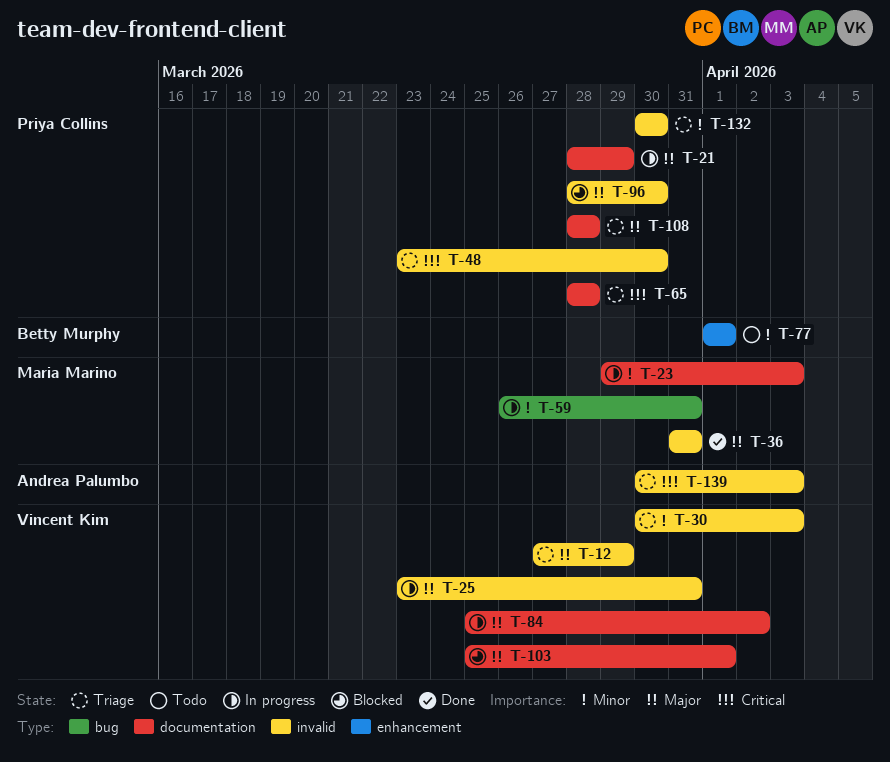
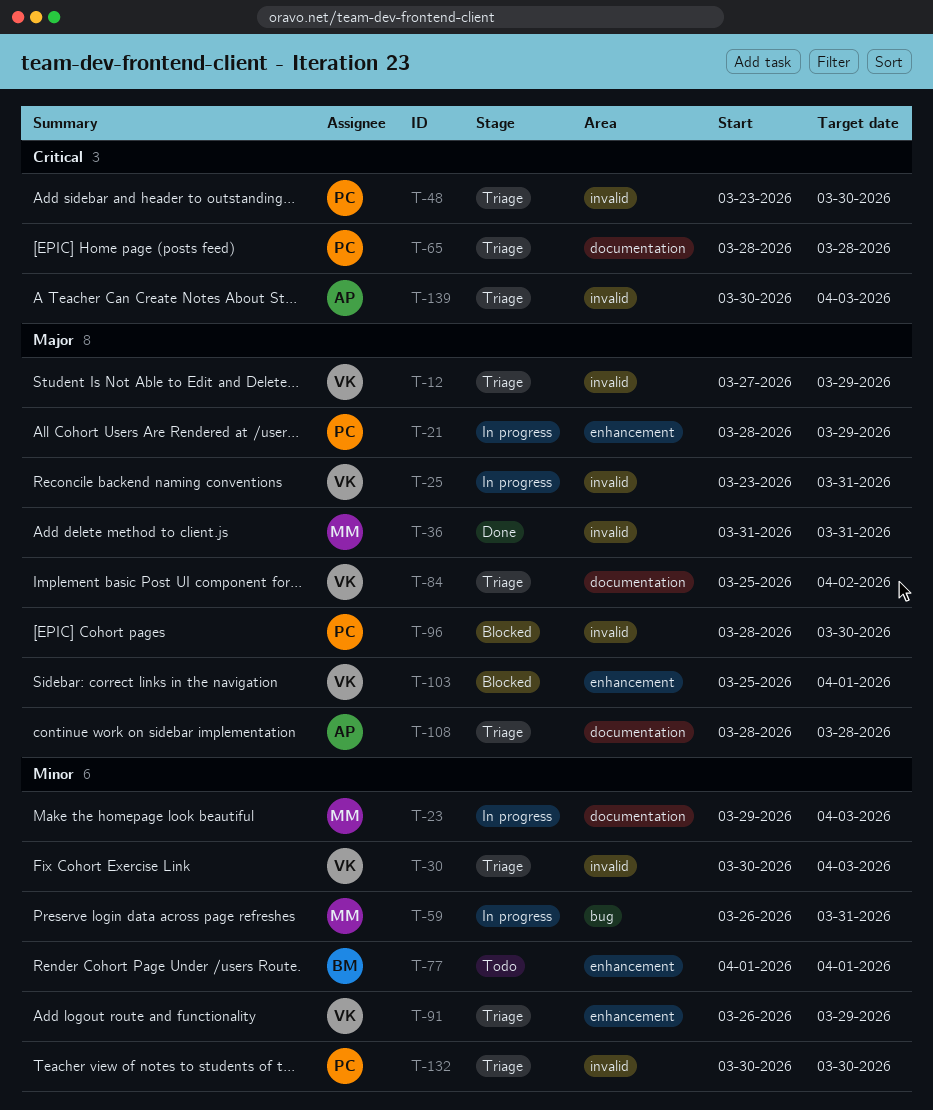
T-21, label: documentation -> enhancement
T-84, status: In progress -> Triage
T-91: none -> present
T-103, label: documentation -> enhancement
T-108, owner: Priya Collins -> Andrea Palumbo

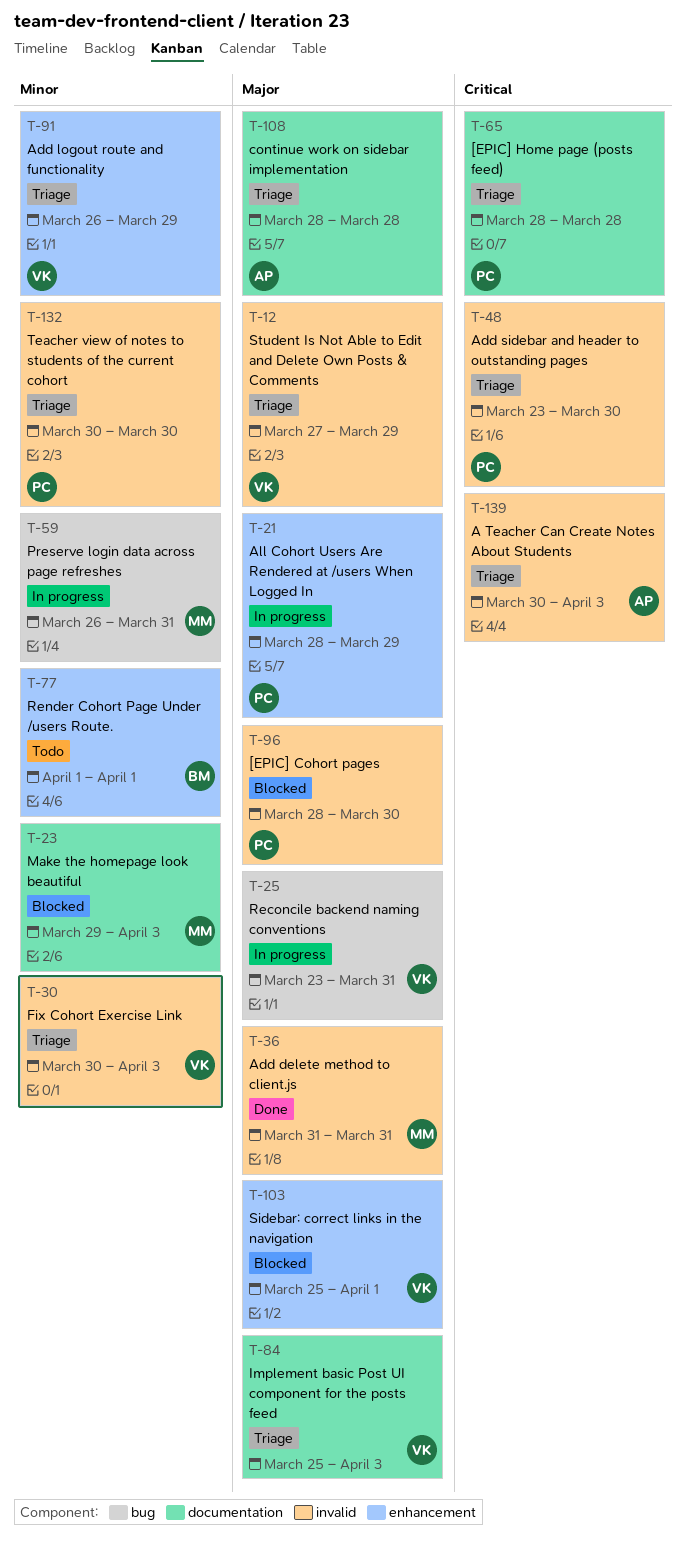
T-23, status: In progress -> Blocked
T-25, label: invalid -> bug
T-84, due: Apr 2 -> Apr 3

